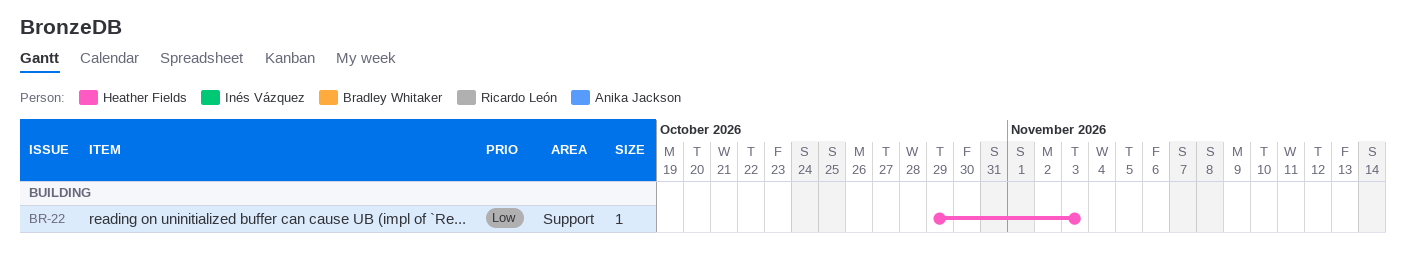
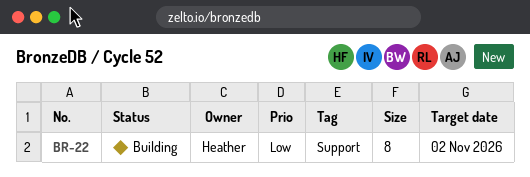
BR-22, estimate: 1 -> 8
BR-22, due: Nov 3 -> Nov 2

